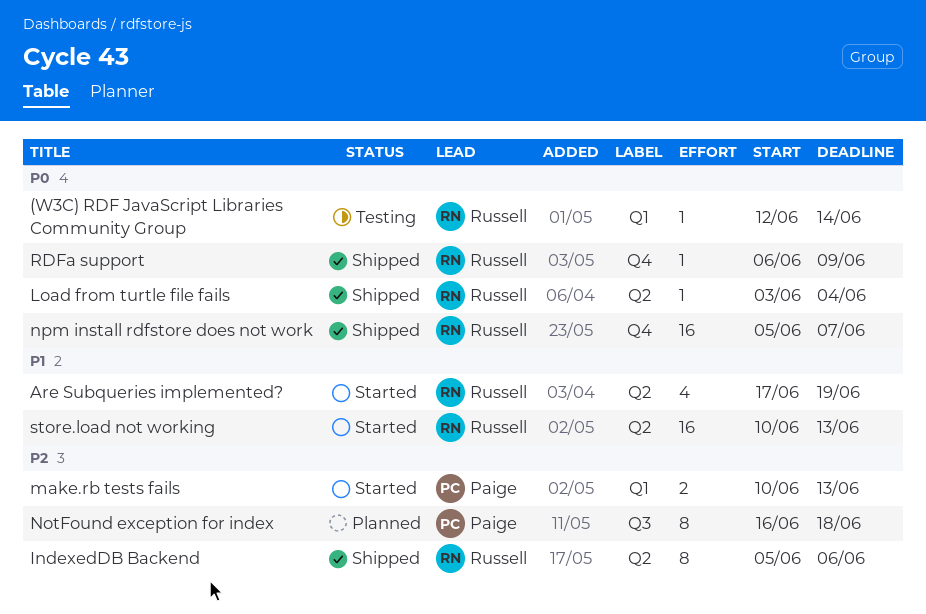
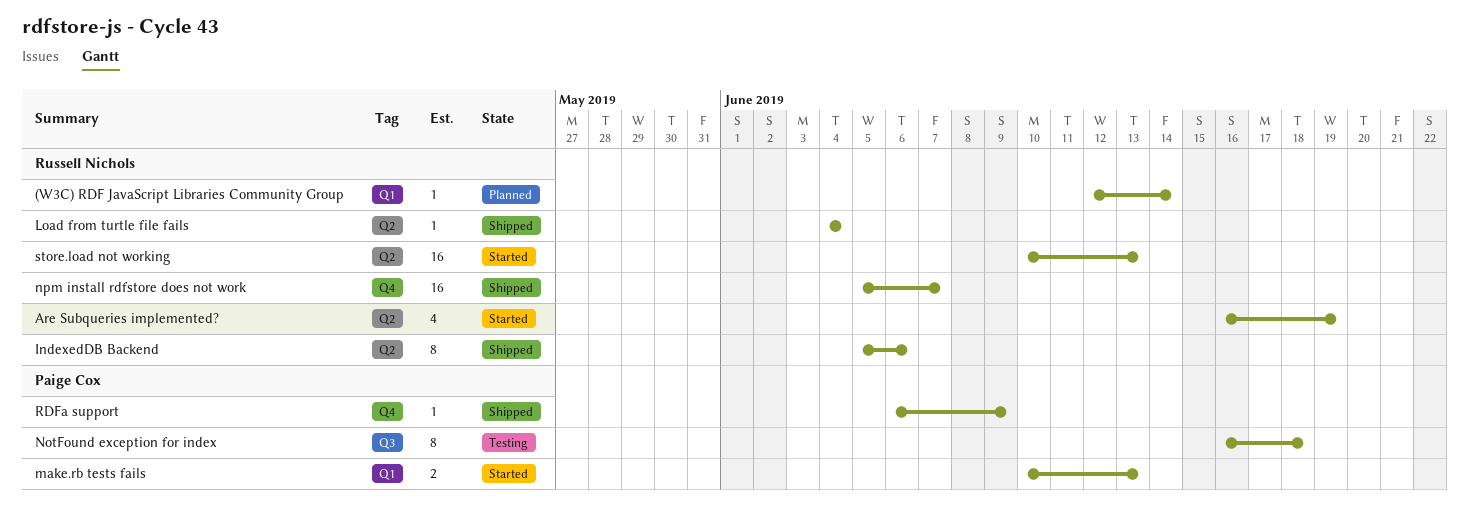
(W3C) RDF JavaScript Libraries Community Group, status: Testing -> Planned
Are Subqueries implemented?, start: Jun 17 -> Jun 16
Load from turtle file fails, start: Jun 3 -> Jun 4
NotFound exception for index, status: Planned -> Testing
RDFa support, owner: Russell Nichols -> Paige Cox

